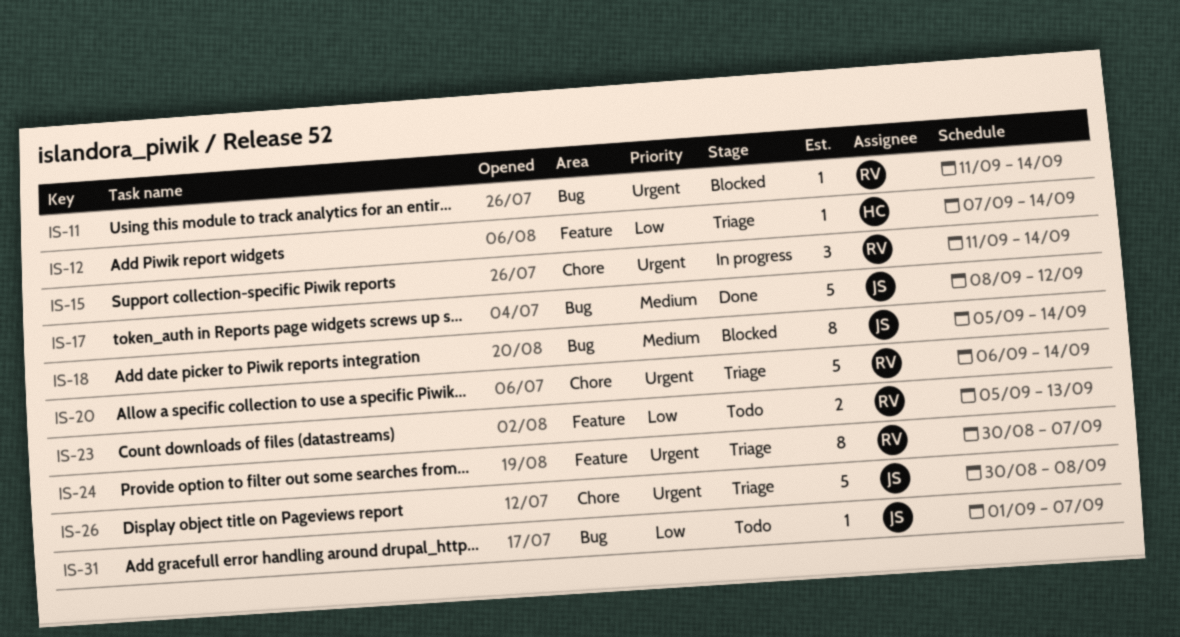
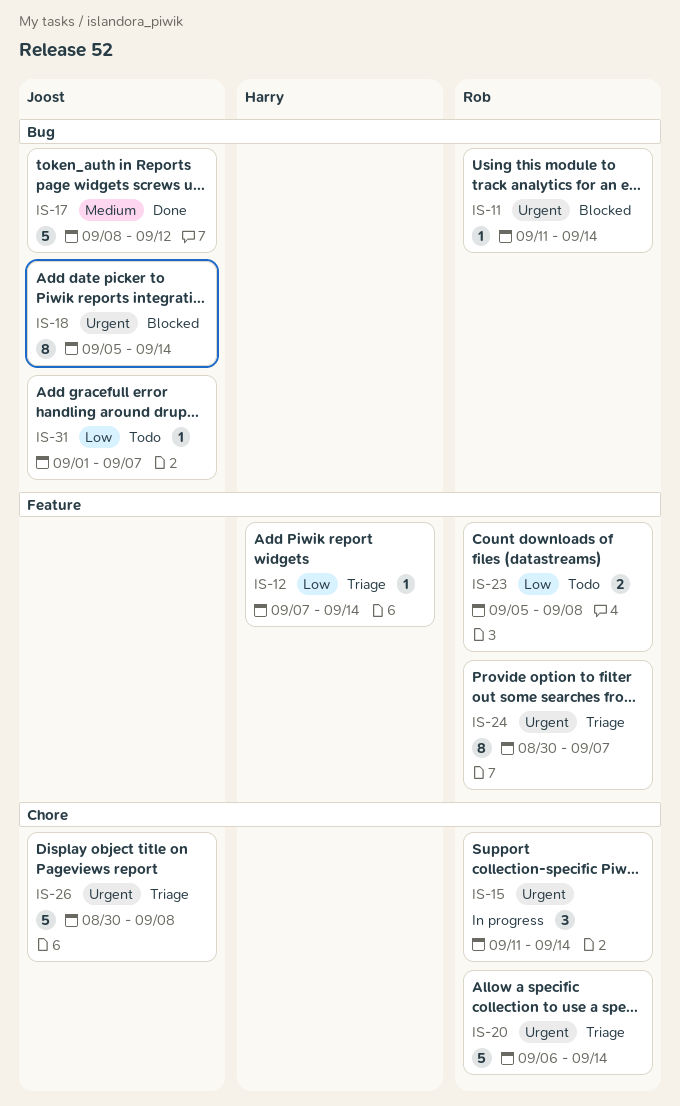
IS-18, priority: Medium -> Urgent
IS-23, due: Sep 13 -> Sep 8

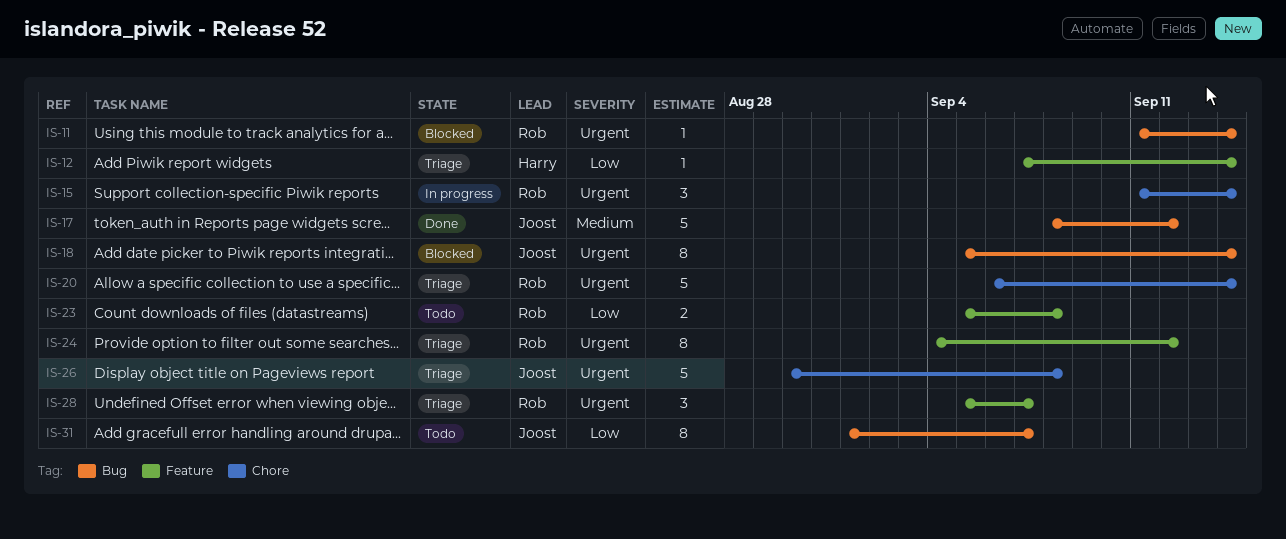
IS-24, start: Aug 30 -> Sep 4
IS-24, due: Sep 7 -> Sep 12
IS-28: none -> present
IS-31, estimate: 1 -> 8

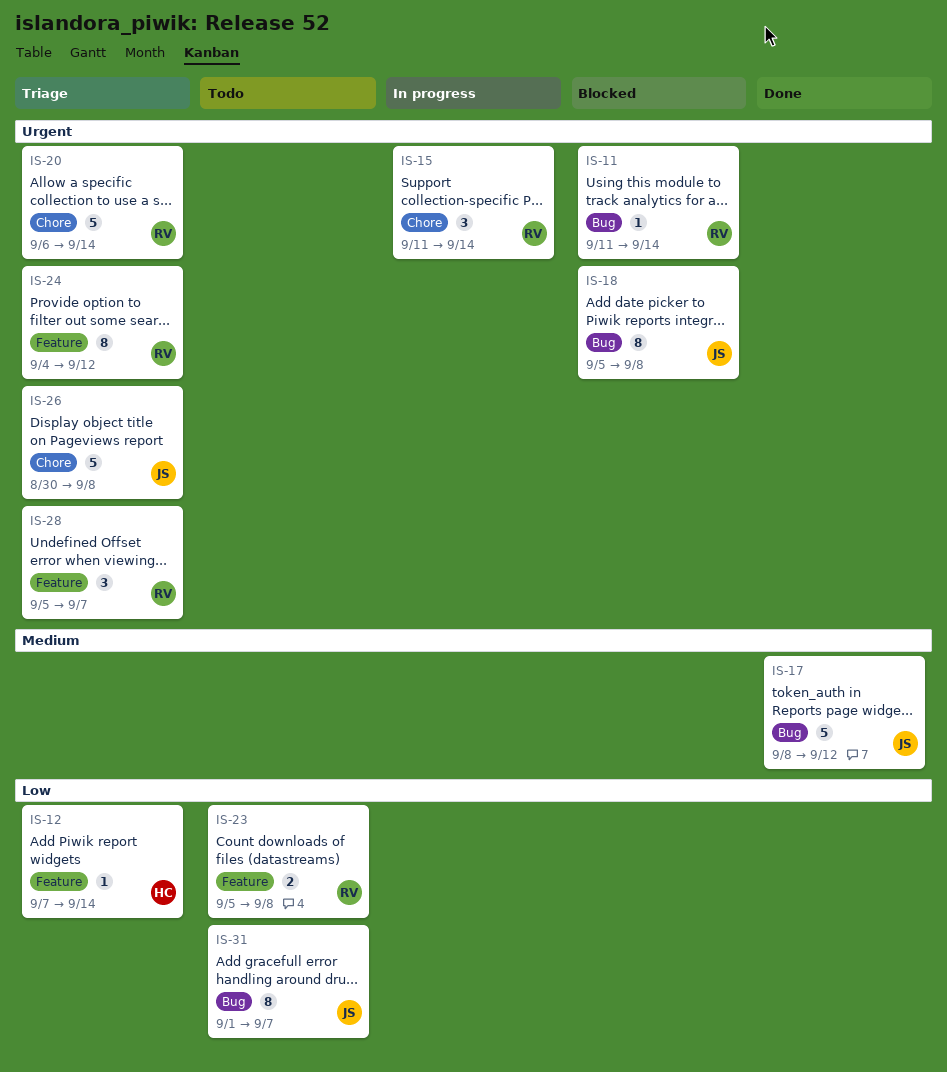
IS-18, due: Sep 14 -> Sep 8

